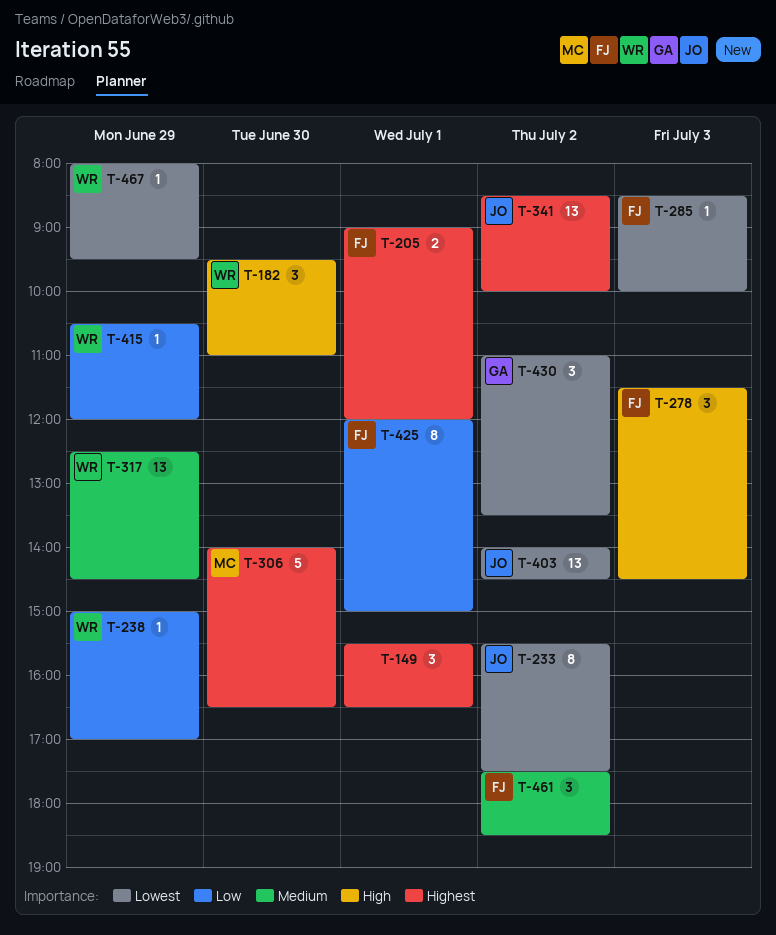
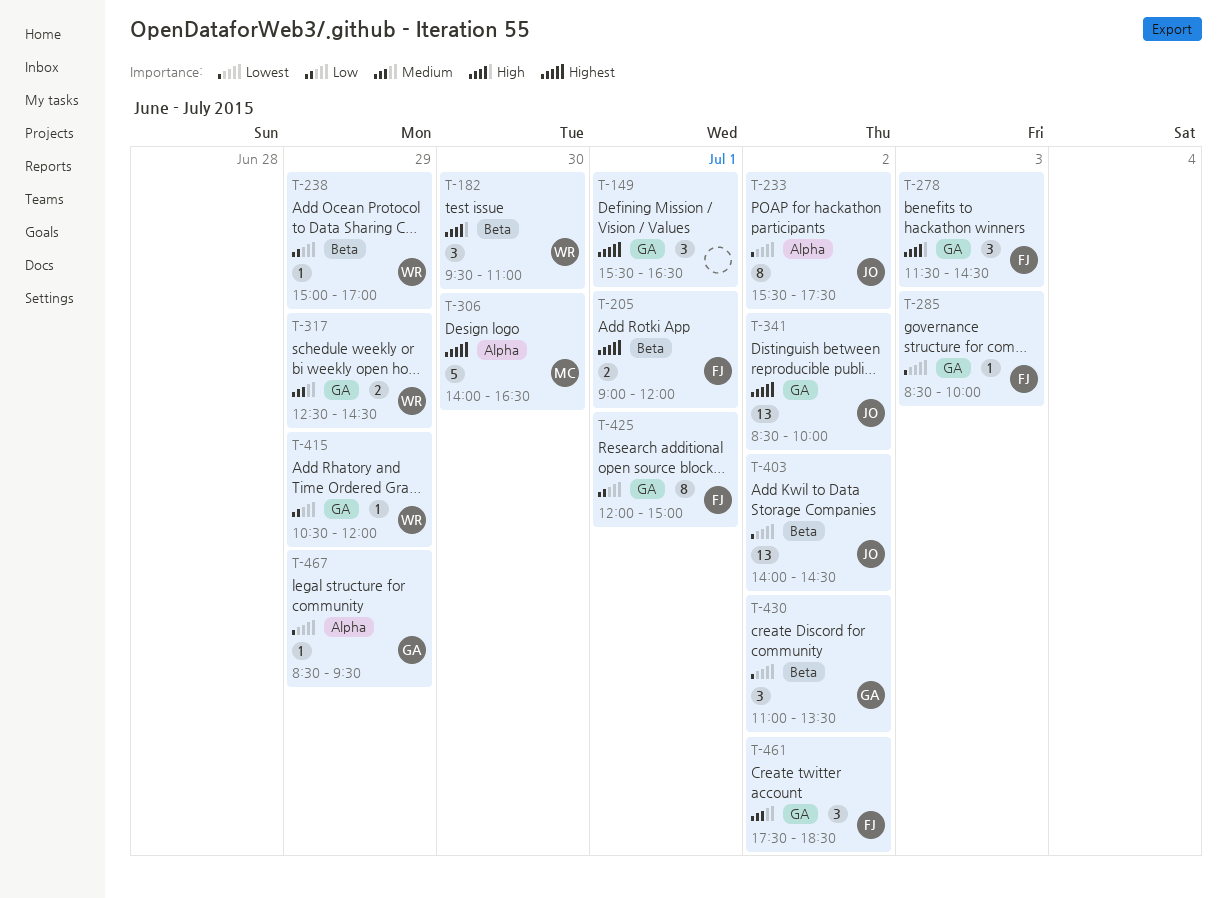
T-317, estimate: 13 -> 2
T-467, owner: WR -> GA
T-467, begins: 08:00 -> 08:30

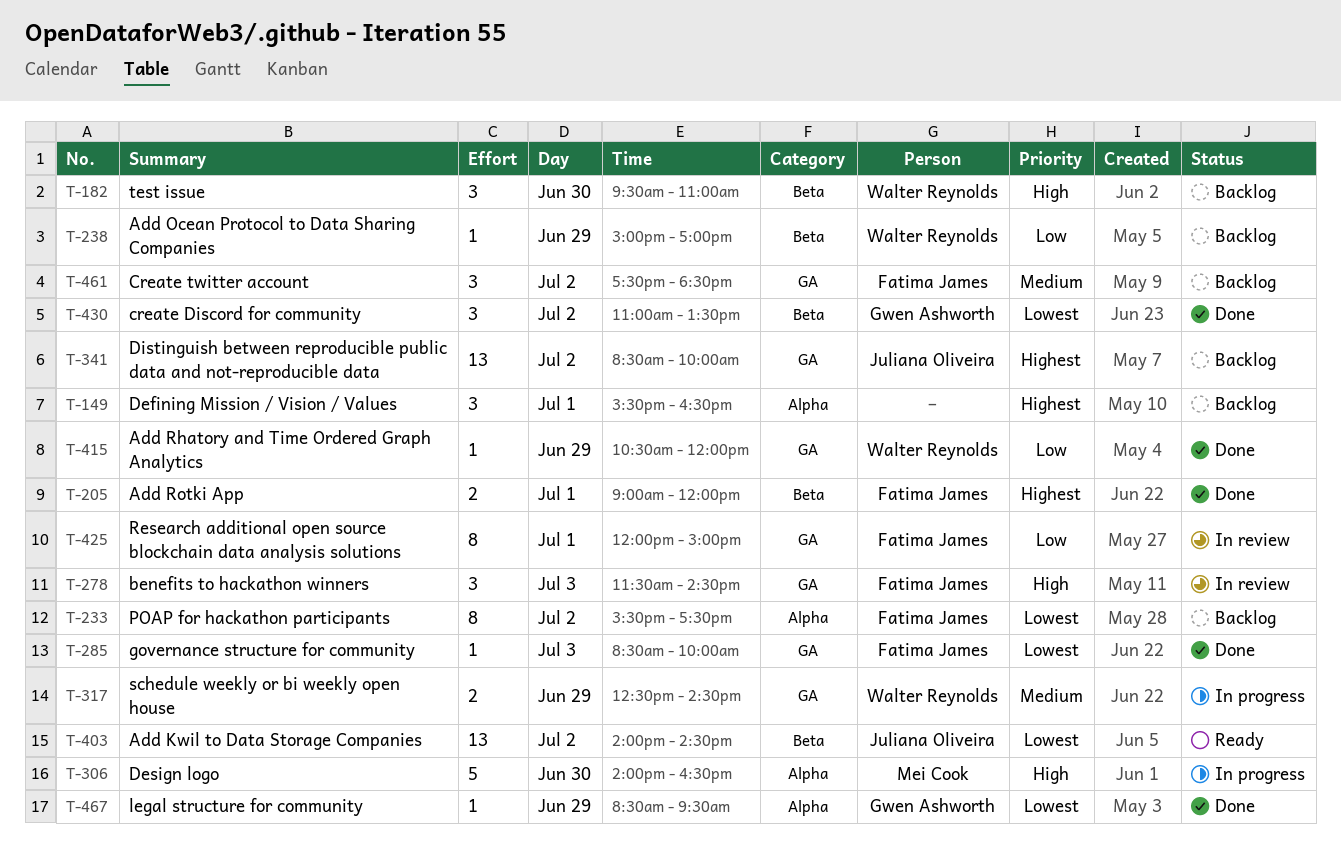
T-149, label: GA -> Alpha
T-233, owner: Juliana Oliveira -> Fatima James
T-306, priority: Highest -> High

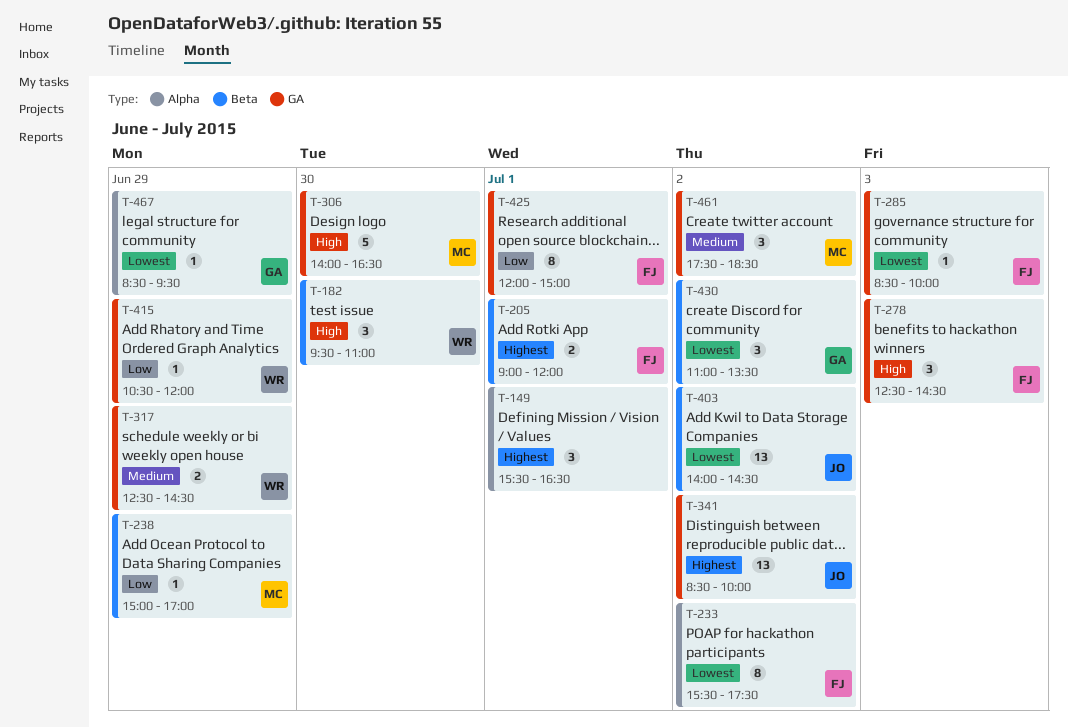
T-238, owner: Walter Reynolds -> Mei Cook
T-278, begins: 11:30 -> 12:30
T-306, label: Alpha -> GA
T-461, owner: Fatima James -> Mei Cook

